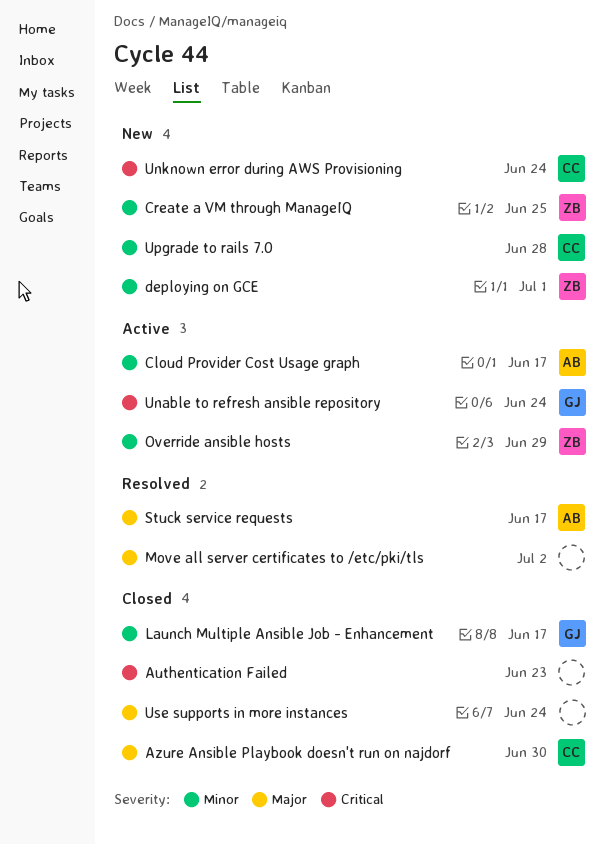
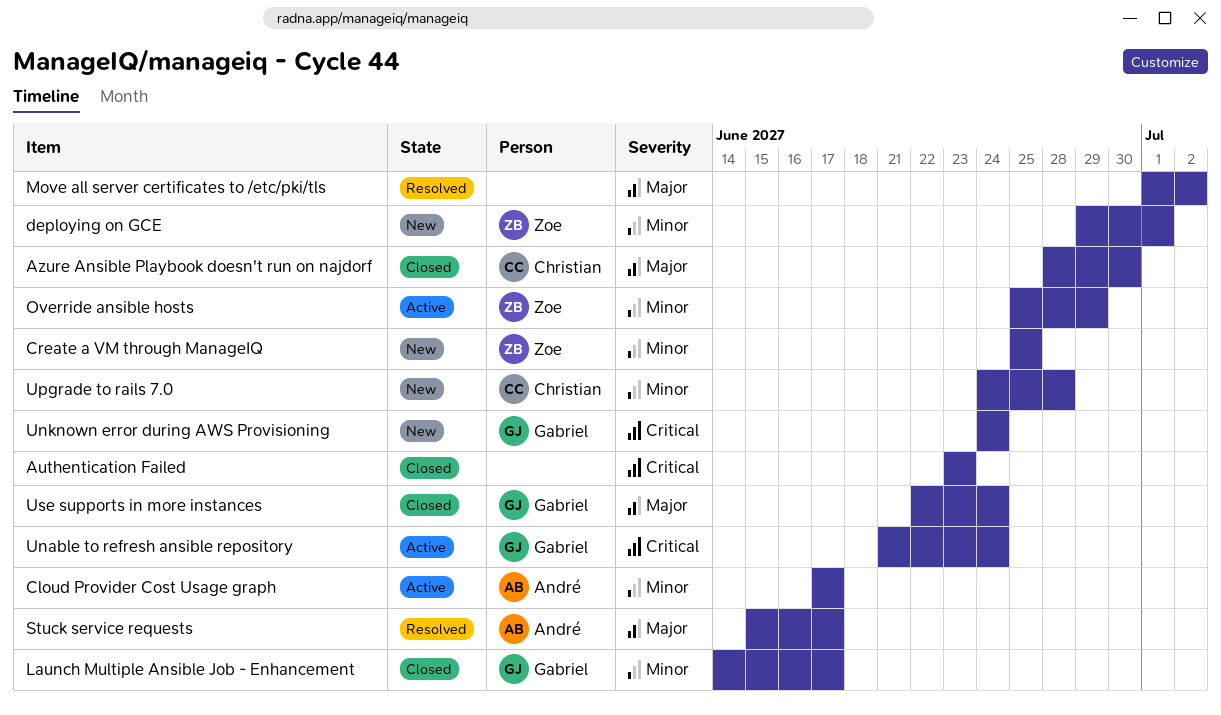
Unknown error during AWS Provisioning, owner: Christian -> Gabriel
Use supports in more instances, owner: none -> Gabriel

